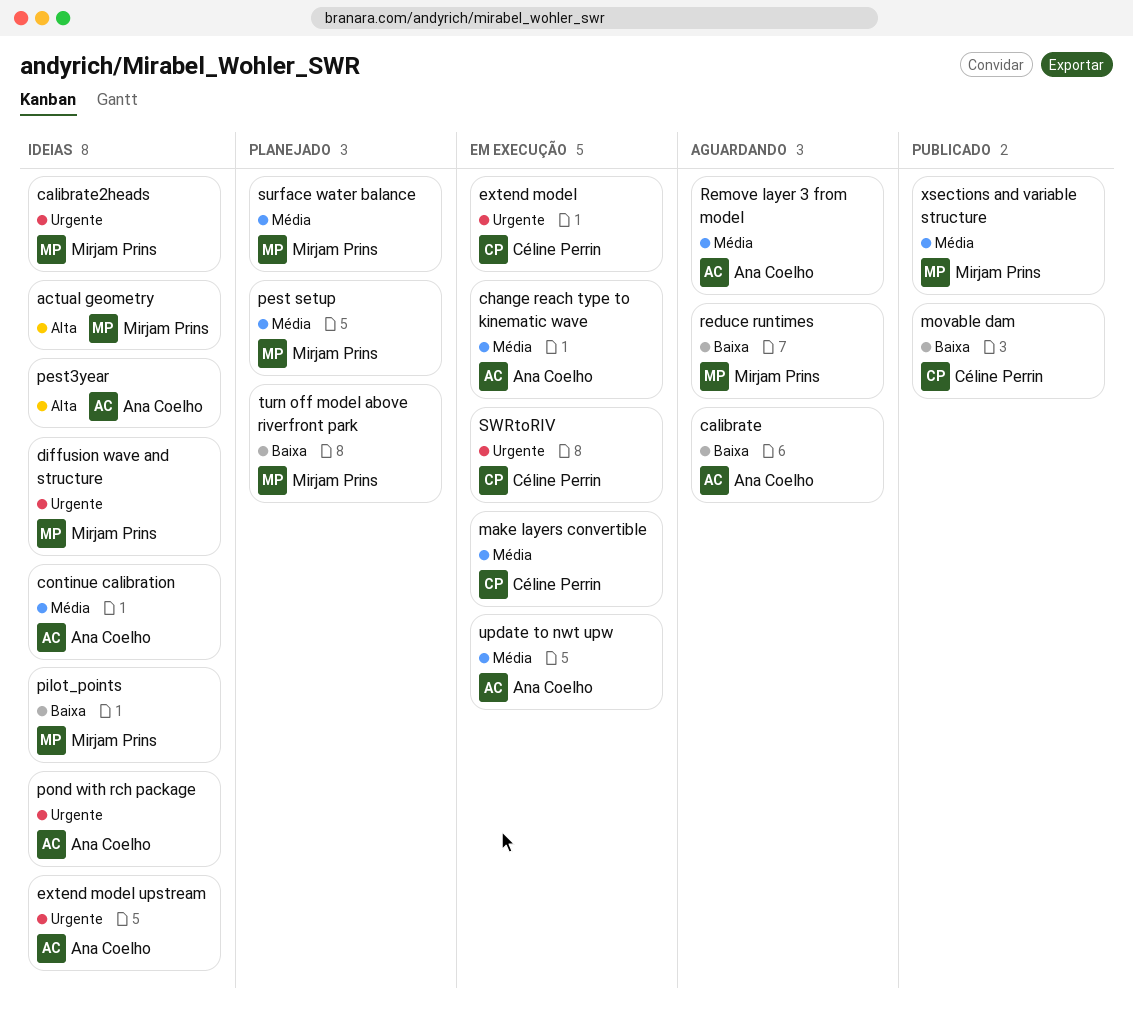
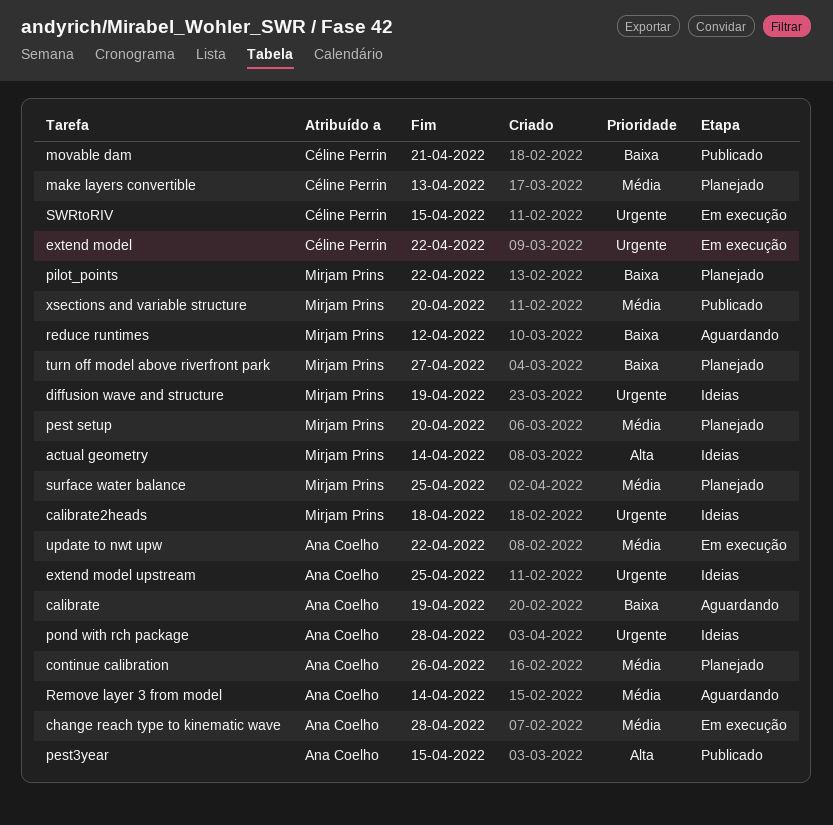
continue calibration, status: Ideias -> Planejado
make layers convertible, status: Em execução -> Planejado
pest3year, status: Ideias -> Publicado
pilot_points, status: Ideias -> Planejado

